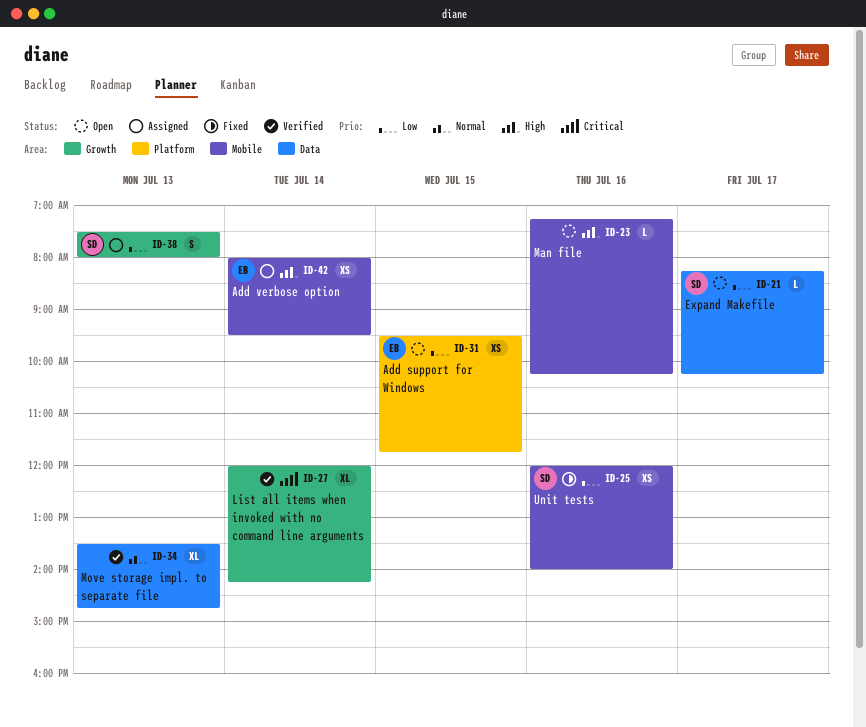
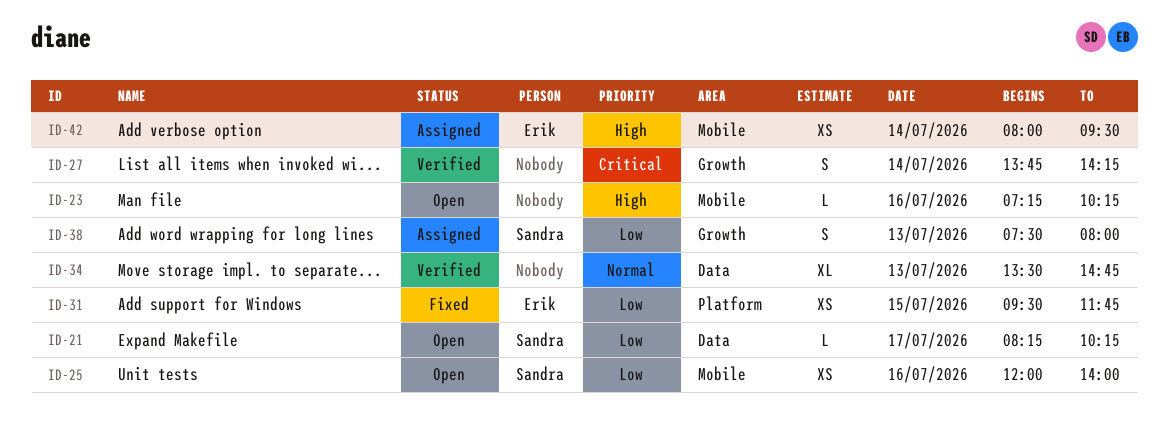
ID-25, status: Fixed -> Open
ID-27, estimate: XL -> S
ID-27, begins: 12:00 -> 13:45
ID-31, status: Open -> Fixed

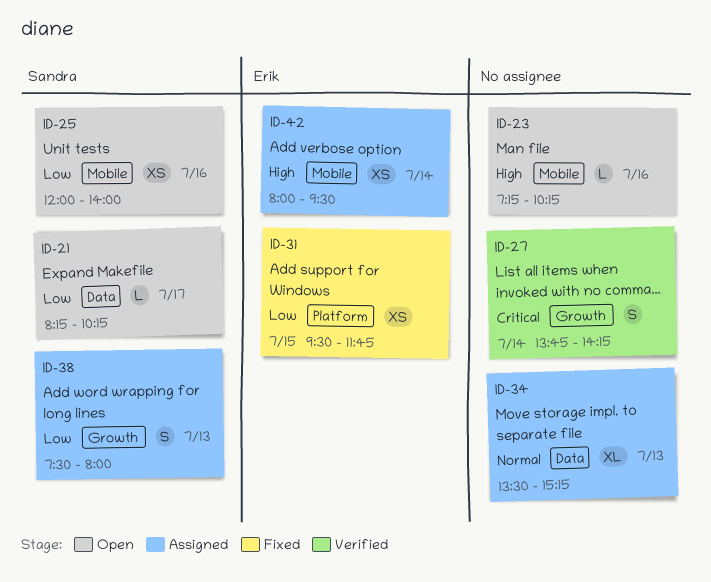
ID-34, status: Verified -> Assigned
ID-34, ends: 14:45 -> 15:15

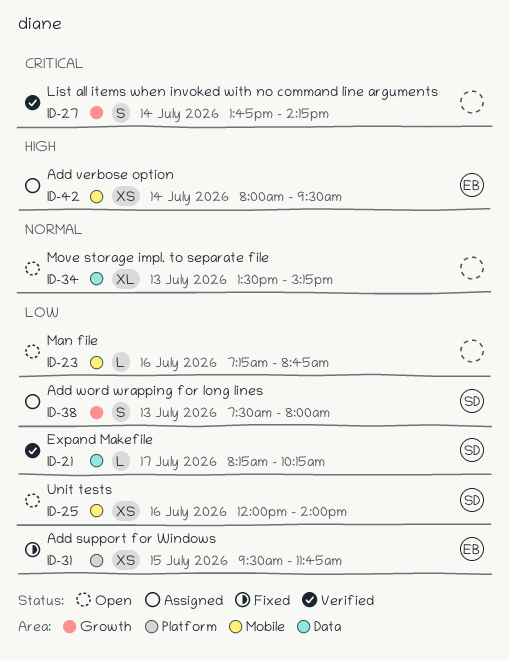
ID-21, status: Open -> Verified
ID-23, priority: High -> Low
ID-23, ends: 10:15 -> 08:45
ID-34, status: Assigned -> Open

